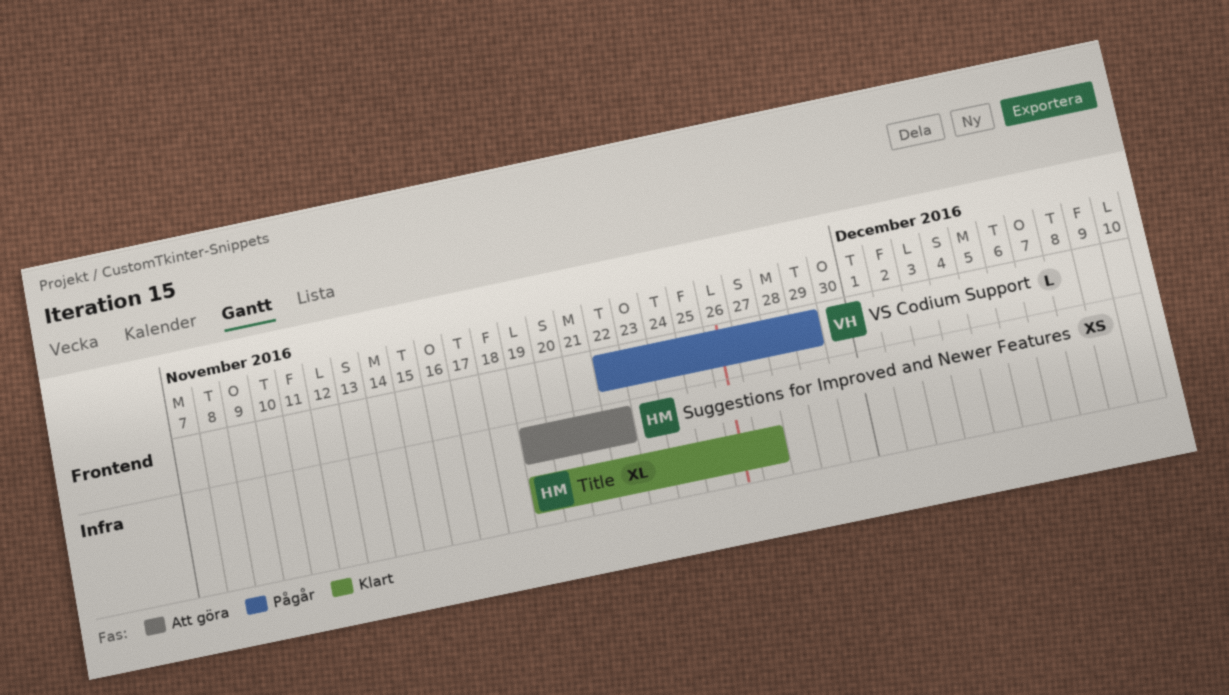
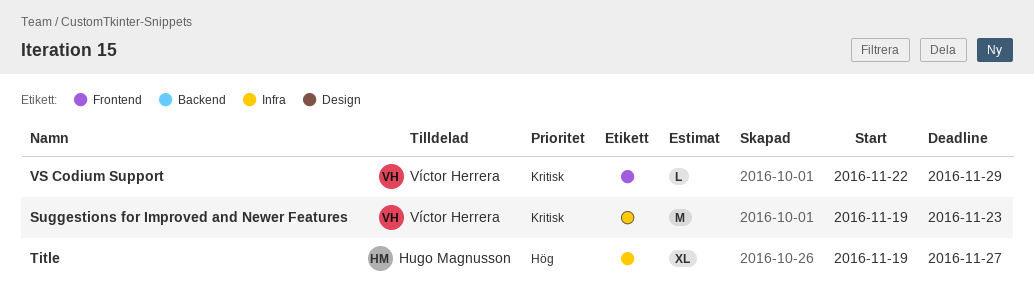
Suggestions for Improved and Newer Features, owner: Hugo Magnusson -> Víctor Herrera
Suggestions for Improved and Newer Features, estimate: XS -> M
Suggestions for Improved and Newer Features, due: Nov 22 -> Nov 23

